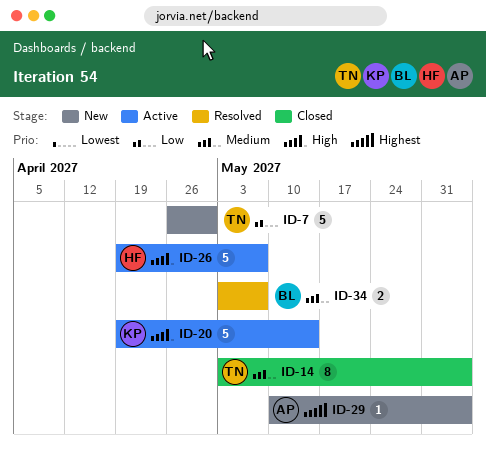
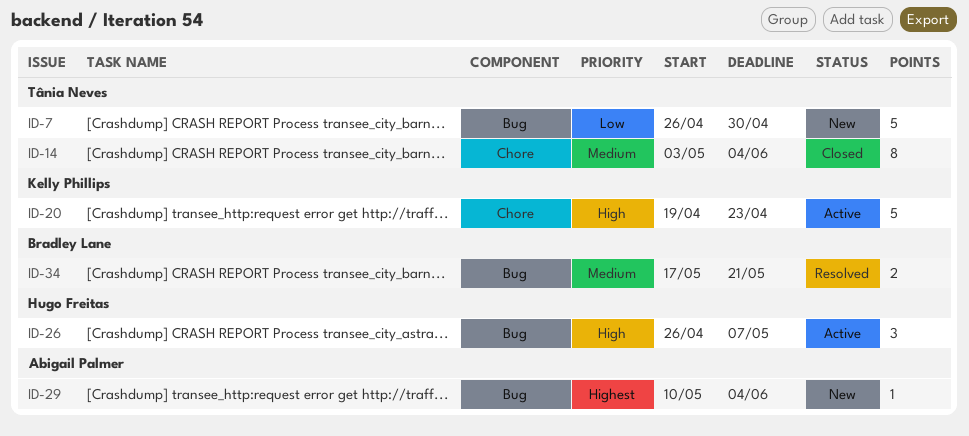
ID-20, due: May 14 -> Apr 23
ID-26, estimate: 5 -> 3
ID-26, start: Apr 19 -> Apr 26
ID-34, start: May 3 -> May 17
ID-34, due: May 7 -> May 21

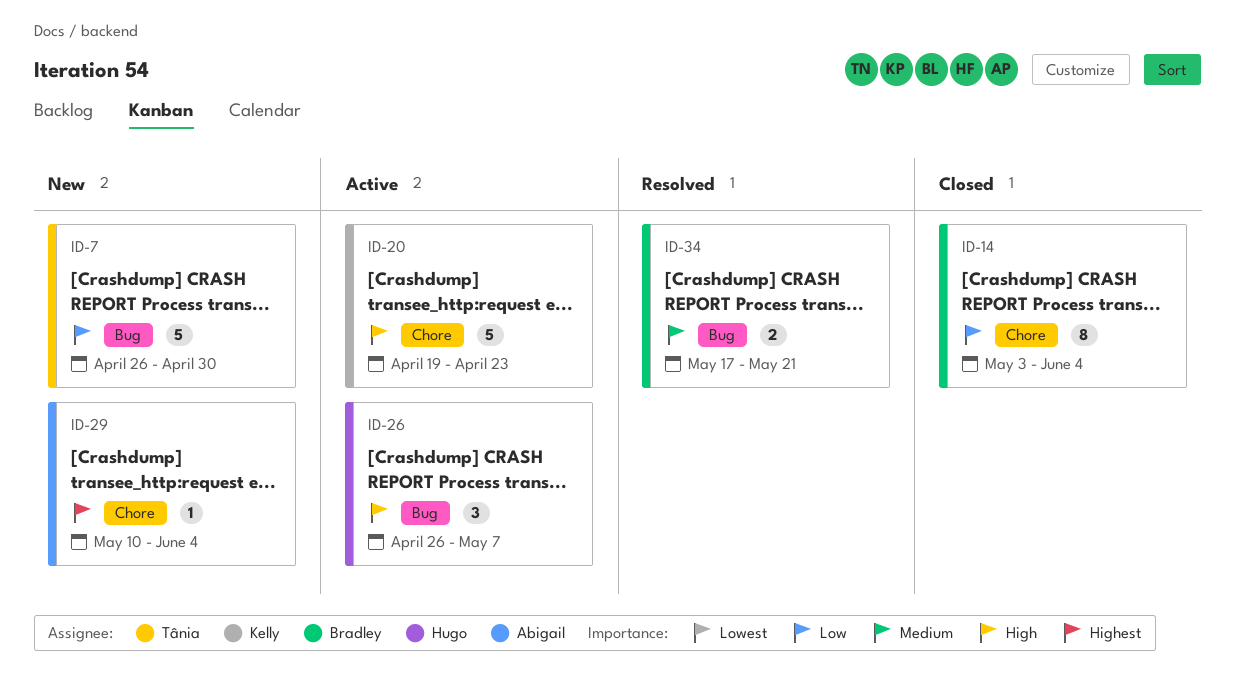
ID-14, owner: Tânia Neves -> Bradley Lane
ID-14, priority: Medium -> Low
ID-29, label: Bug -> Chore

